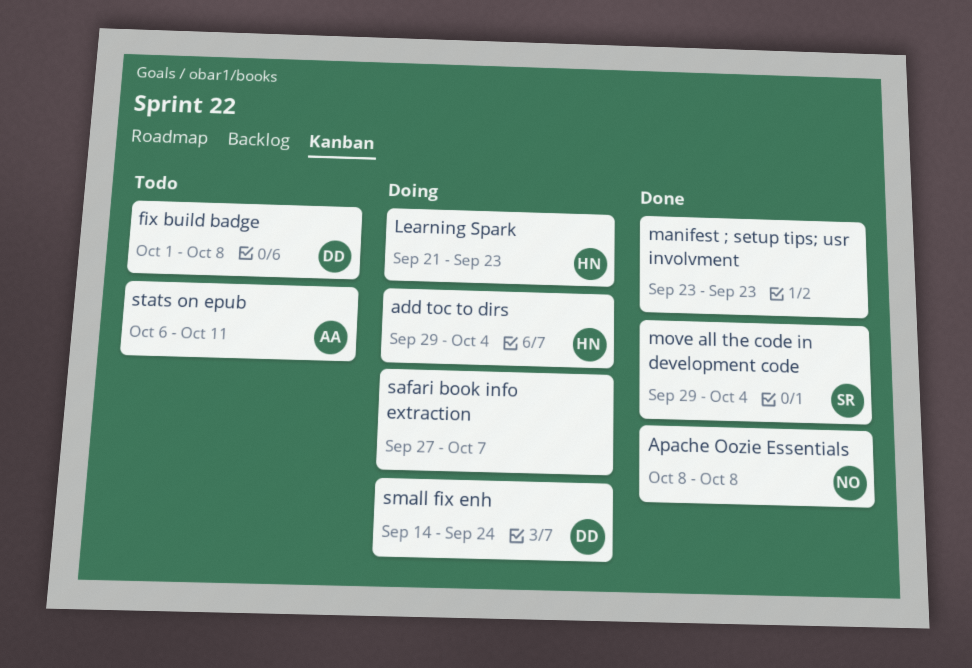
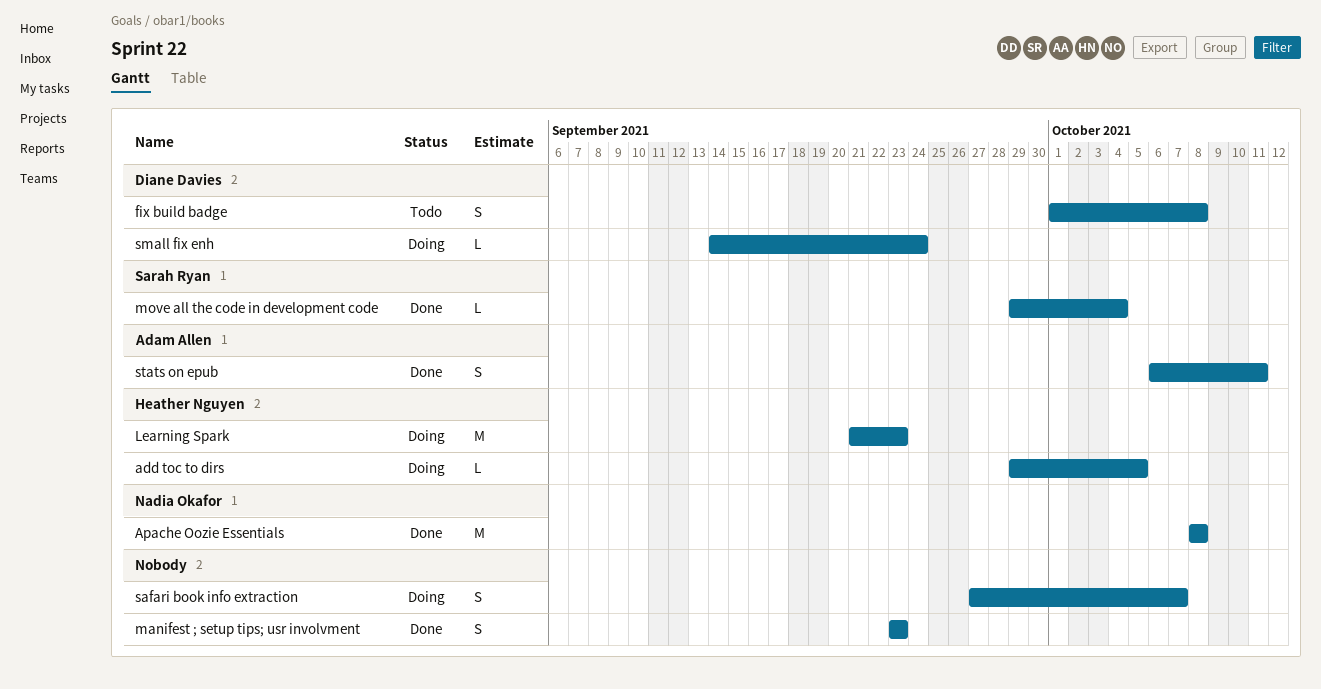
add toc to dirs, due: Oct 4 -> Oct 5
stats on epub, status: Todo -> Done

